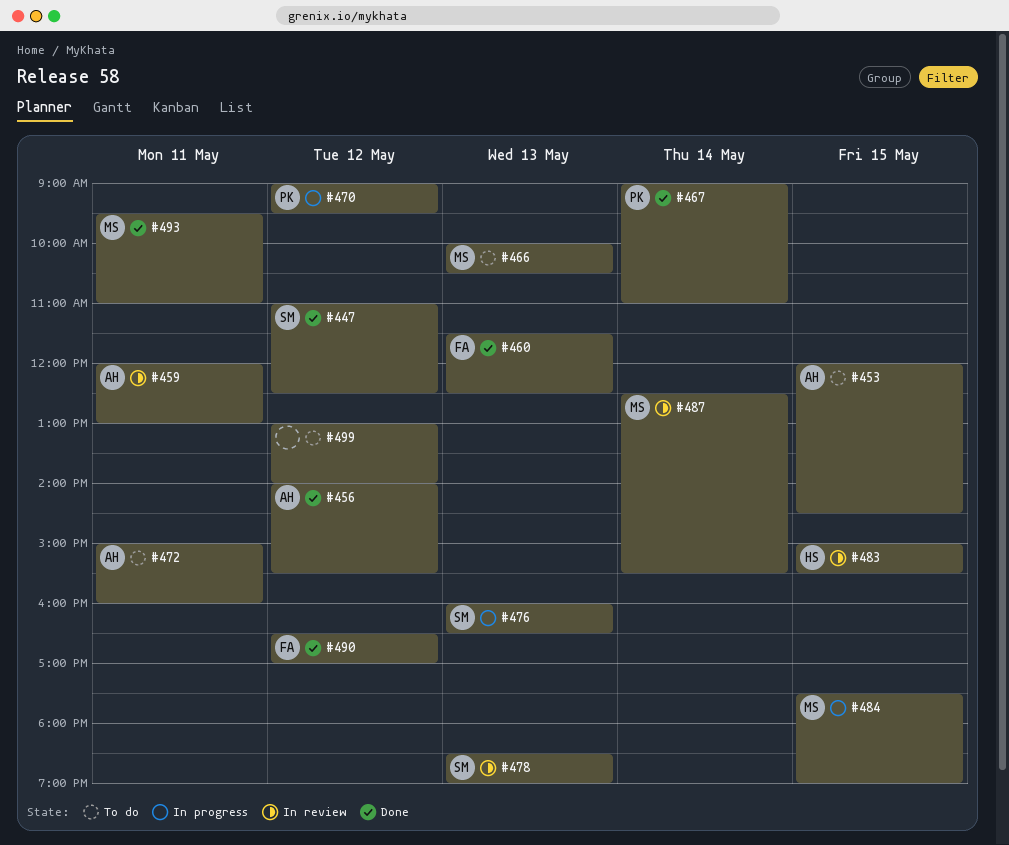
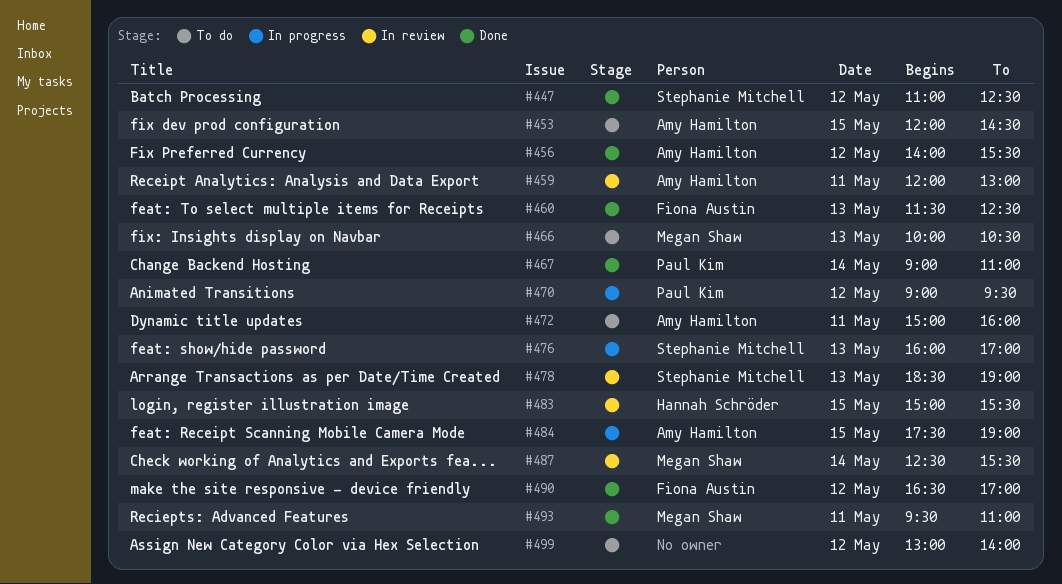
#476, ends: 16:30 -> 17:00
#484, owner: Megan Shaw -> Amy Hamilton

